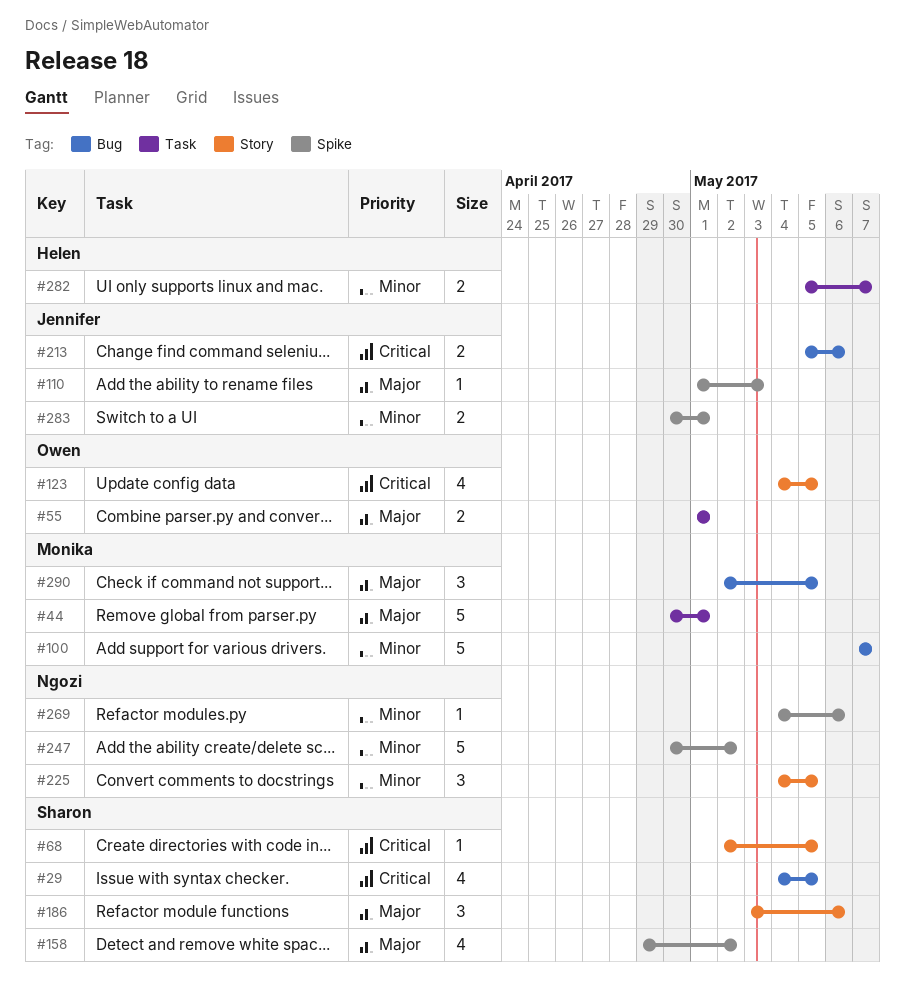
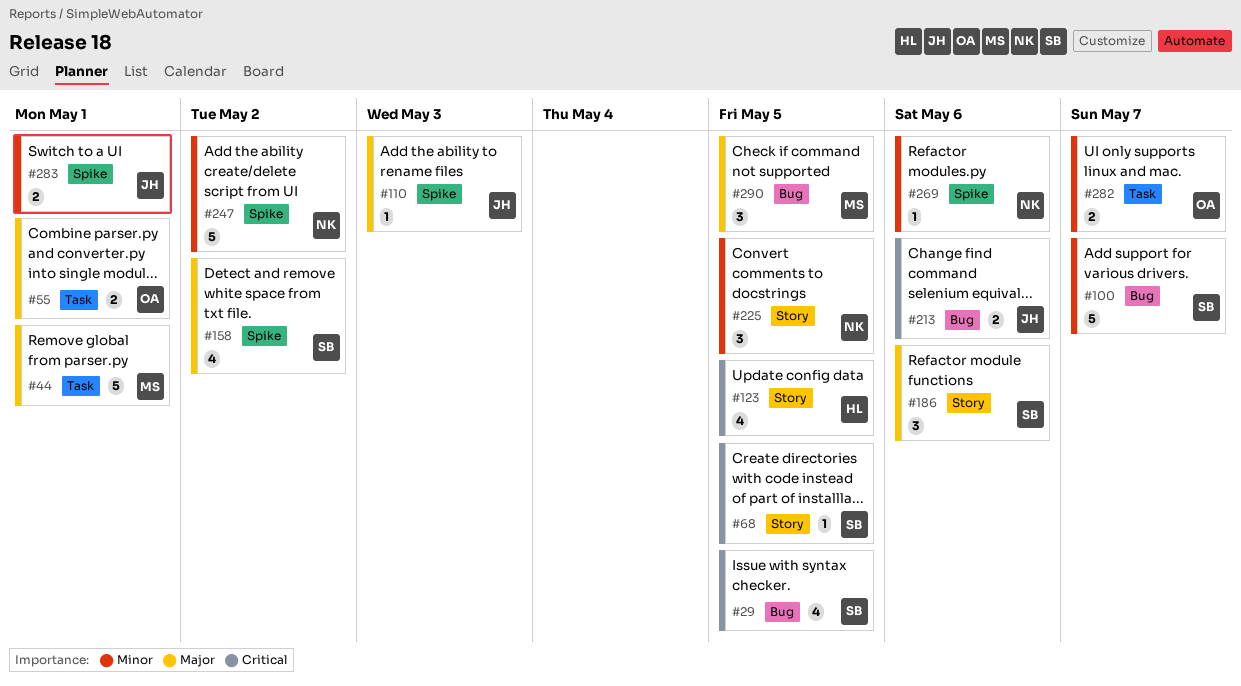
#100, owner: Monika -> Sharon
#123, owner: Owen -> Helen
#282, owner: Helen -> Owen

